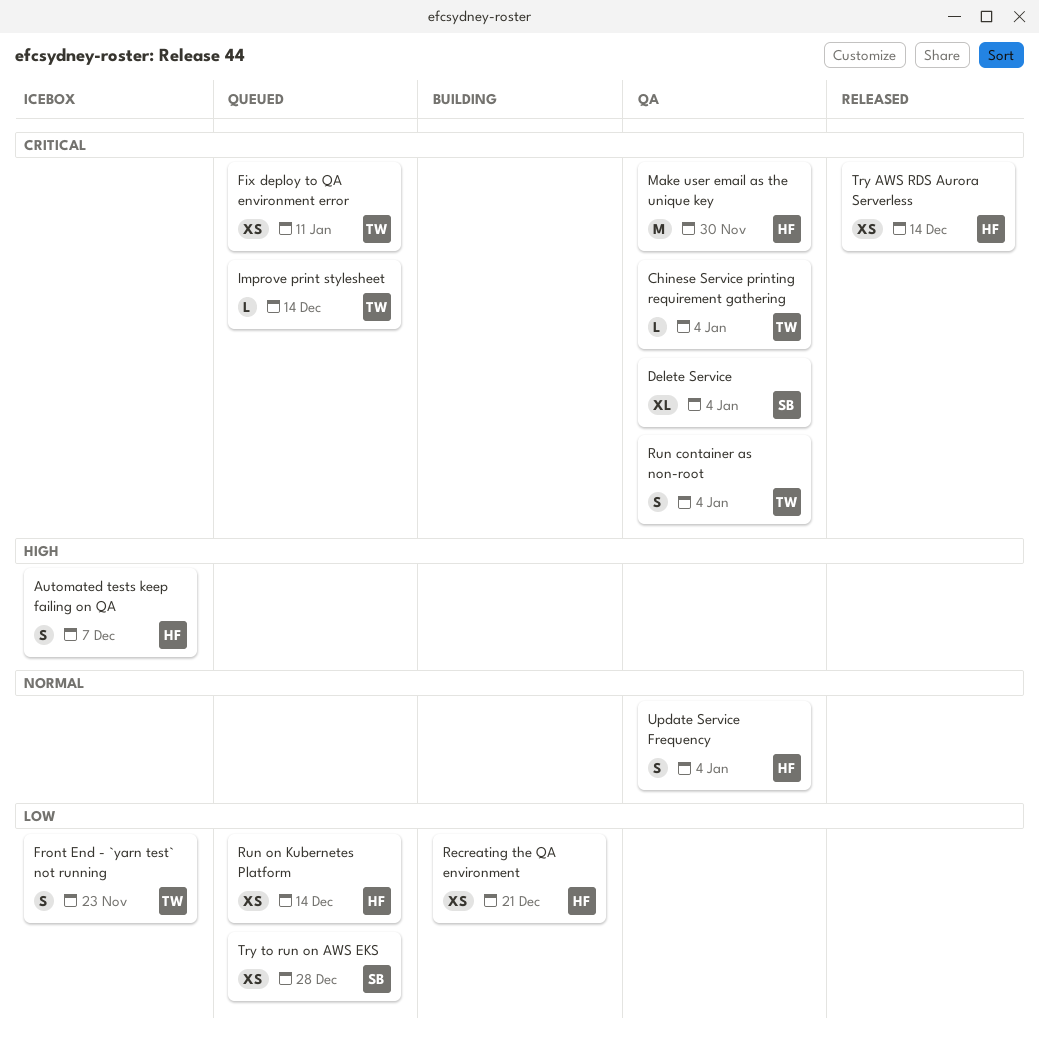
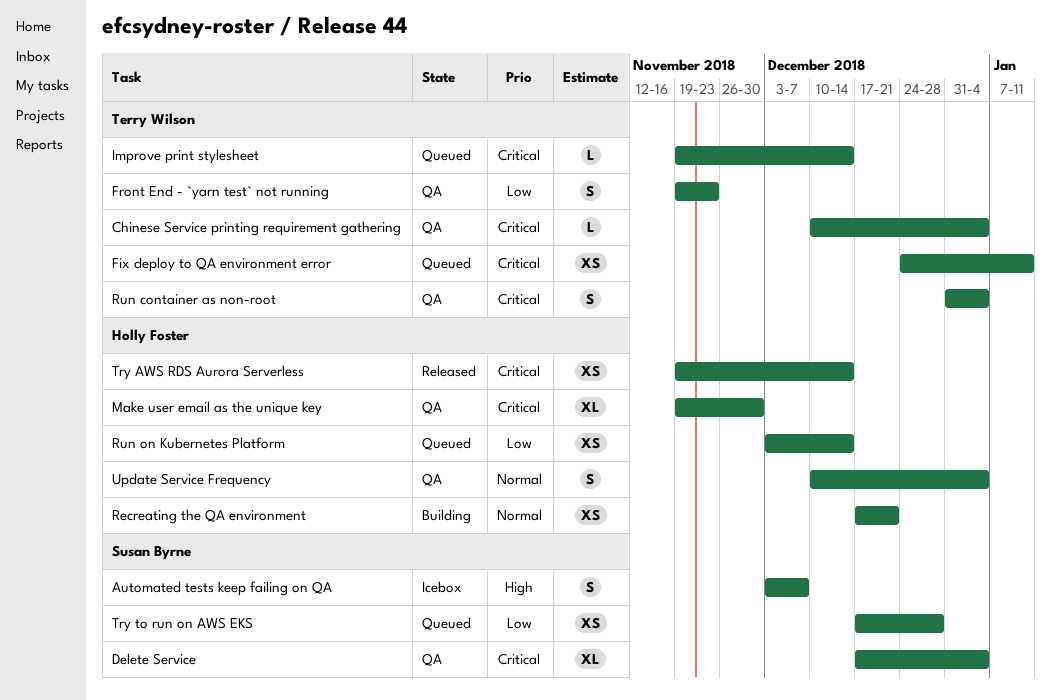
Automated tests keep failing on QA, owner: Holly Foster -> Susan Byrne
Front End - `yarn test` not running, status: Icebox -> QA
Make user email as the unique key, estimate: M -> XL
Recreating the QA environment, priority: Low -> Normal

